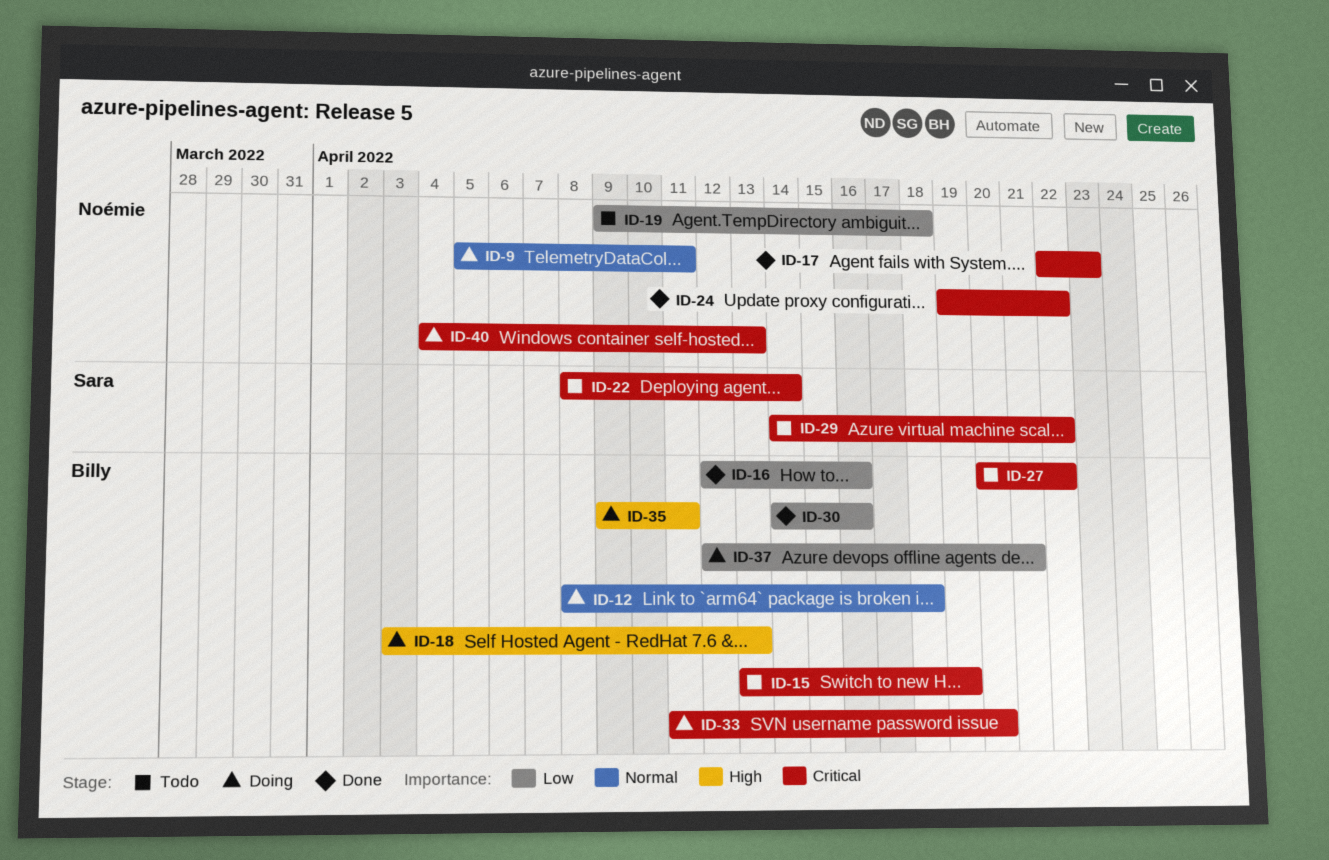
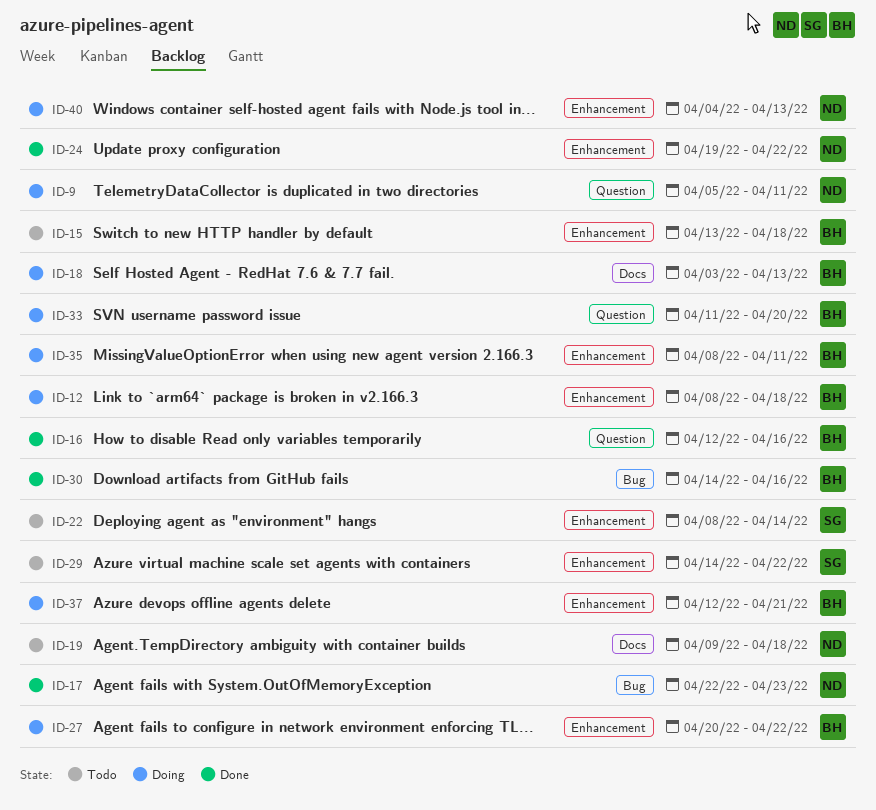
ID-15, due: Apr 19 -> Apr 18
ID-27, status: Todo -> Doing
ID-35, start: Apr 9 -> Apr 8

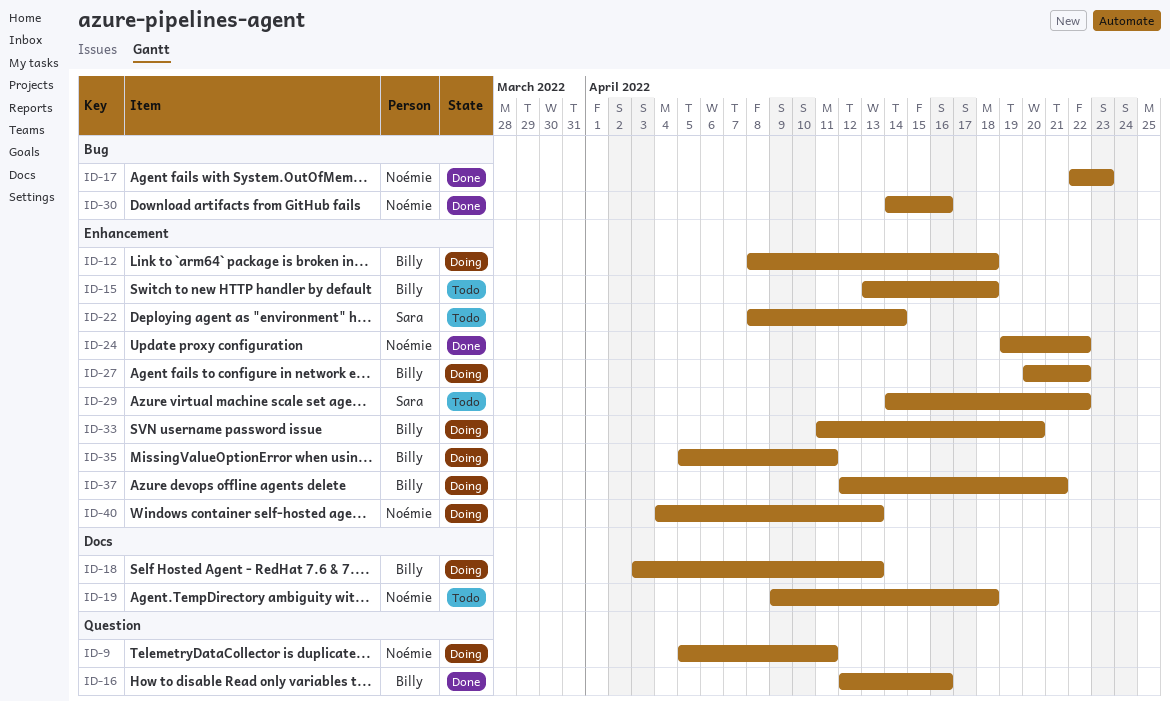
ID-30, owner: Billy -> Noémie
ID-33, label: Question -> Enhancement
ID-35, start: Apr 8 -> Apr 5

